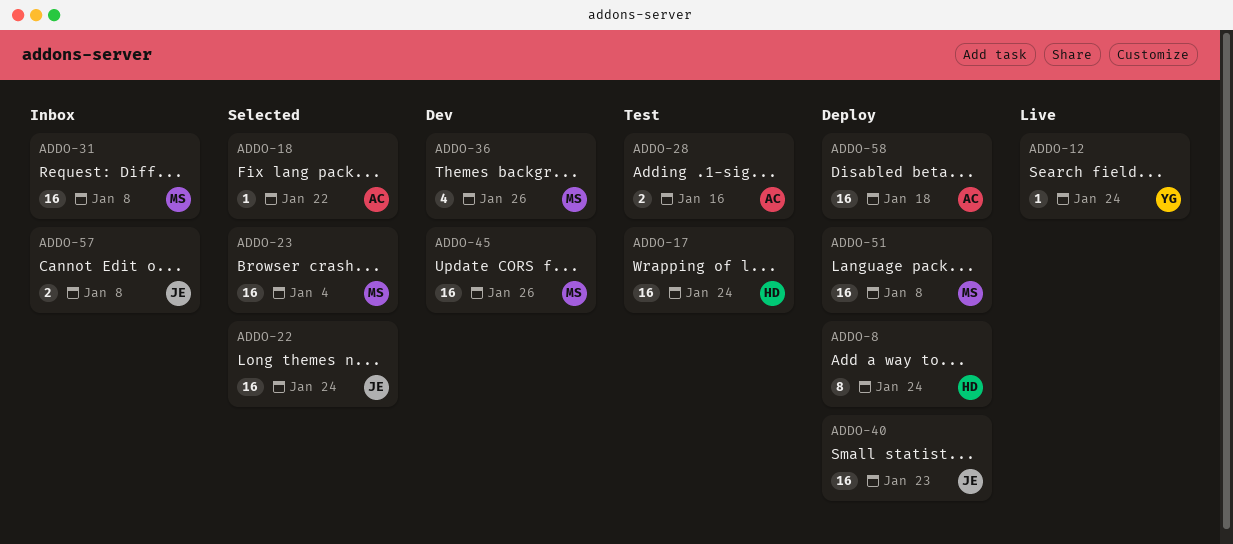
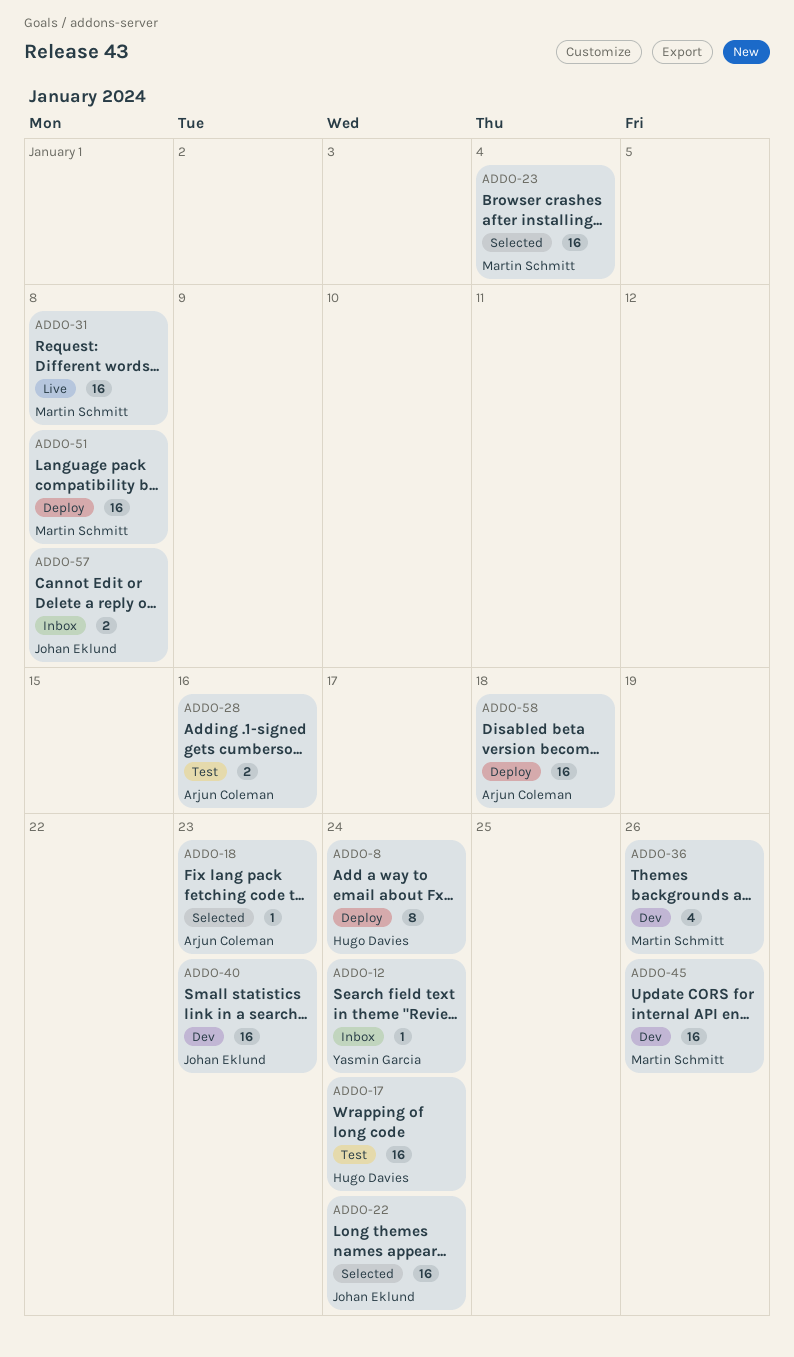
ADDO-12, status: Live -> Inbox
ADDO-18, due: Jan 22 -> Jan 23
ADDO-31, status: Inbox -> Live
ADDO-40, status: Deploy -> Dev

